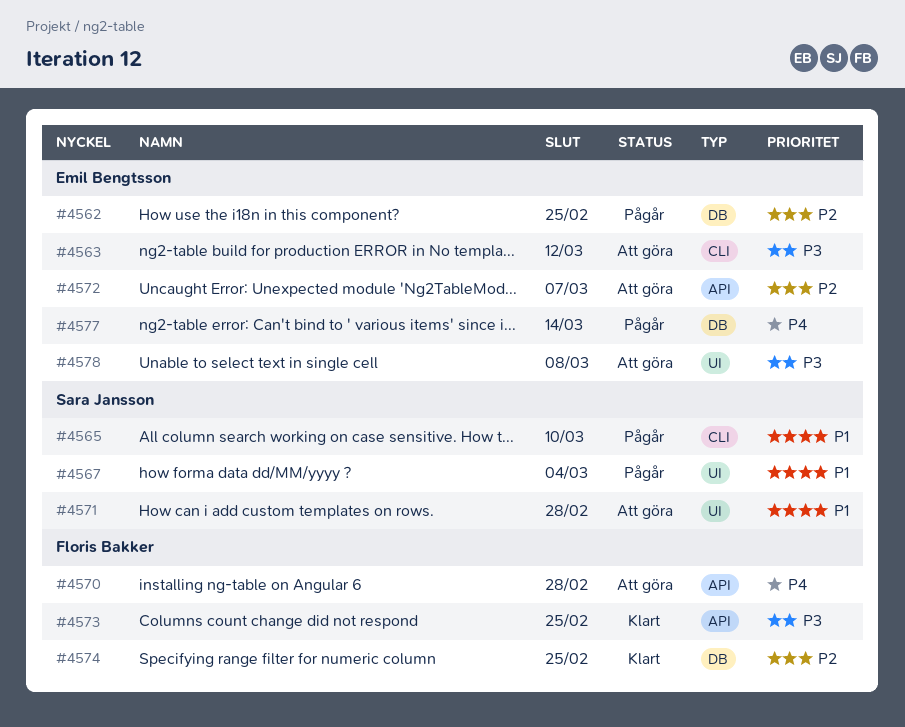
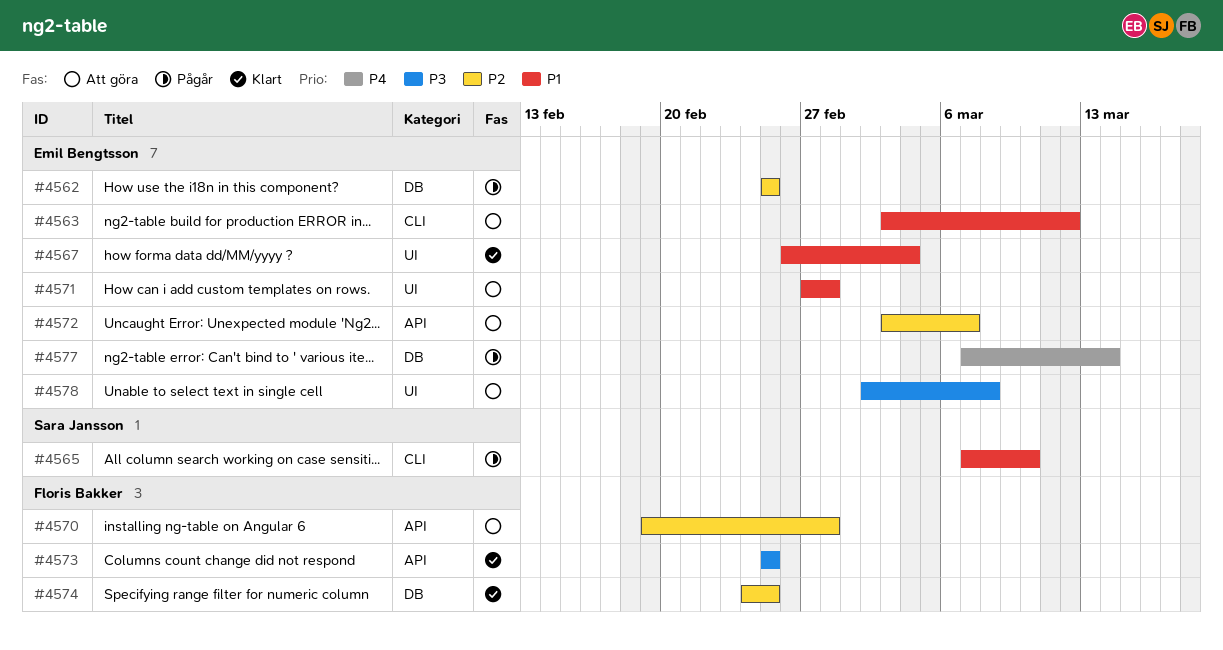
#4563, priority: P3 -> P1
#4567, status: Pågår -> Klart
#4567, owner: Sara Jansson -> Emil Bengtsson
#4570, priority: P4 -> P2
#4571, owner: Sara Jansson -> Emil Bengtsson

